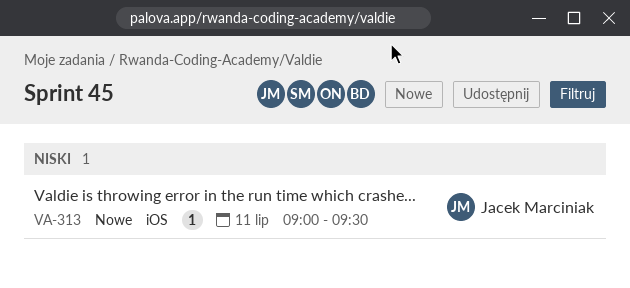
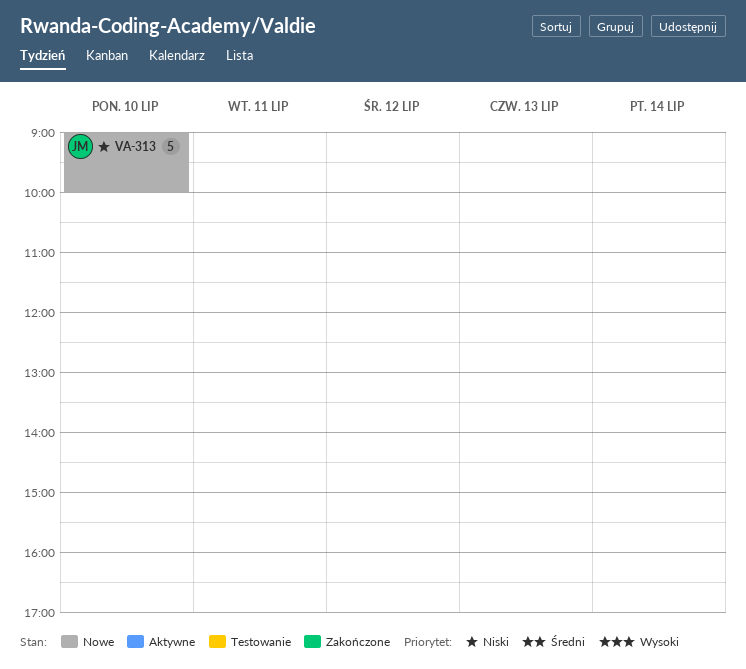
VA-313, estimate: 1 -> 5
VA-313, day: Jul 11 -> Jul 10
VA-313, ends: 09:30 -> 10:00

